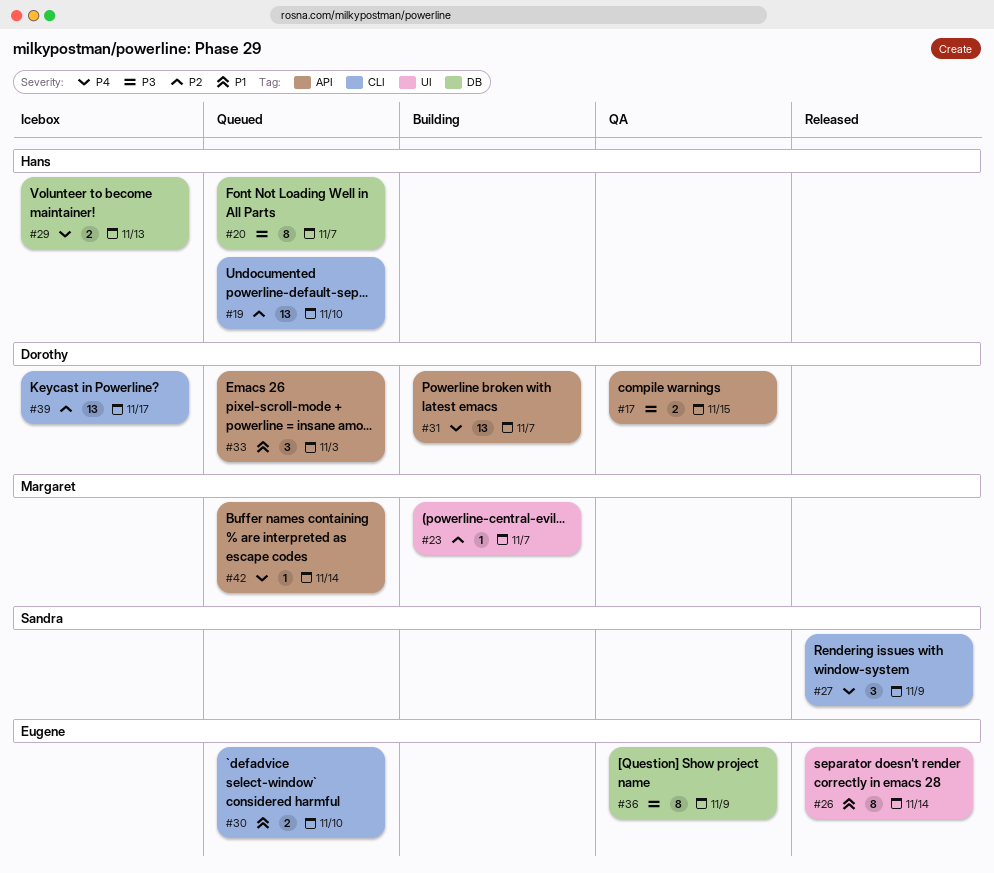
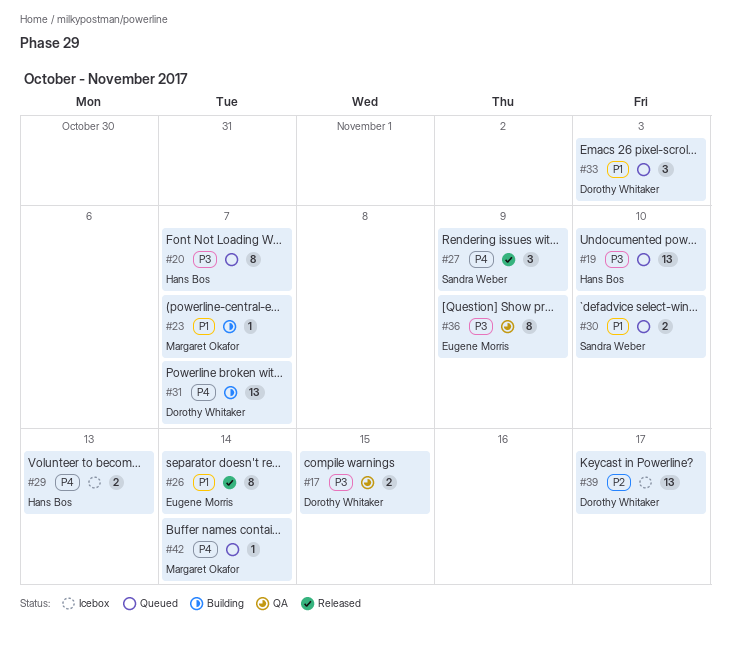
#19, priority: P2 -> P3
#23, priority: P2 -> P1
#30, owner: Eugene Morris -> Sandra Weber

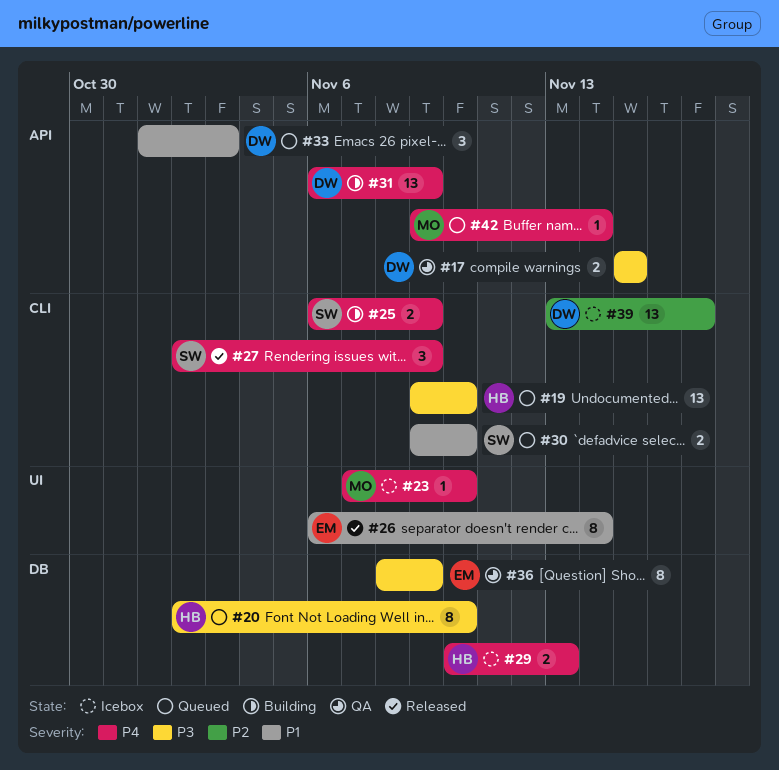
#20, due: Nov 7 -> Nov 10
#23, status: Building -> Icebox
#23, priority: P1 -> P4
#23, due: Nov 7 -> Nov 10
#25: none -> present
#31, due: Nov 7 -> Nov 9

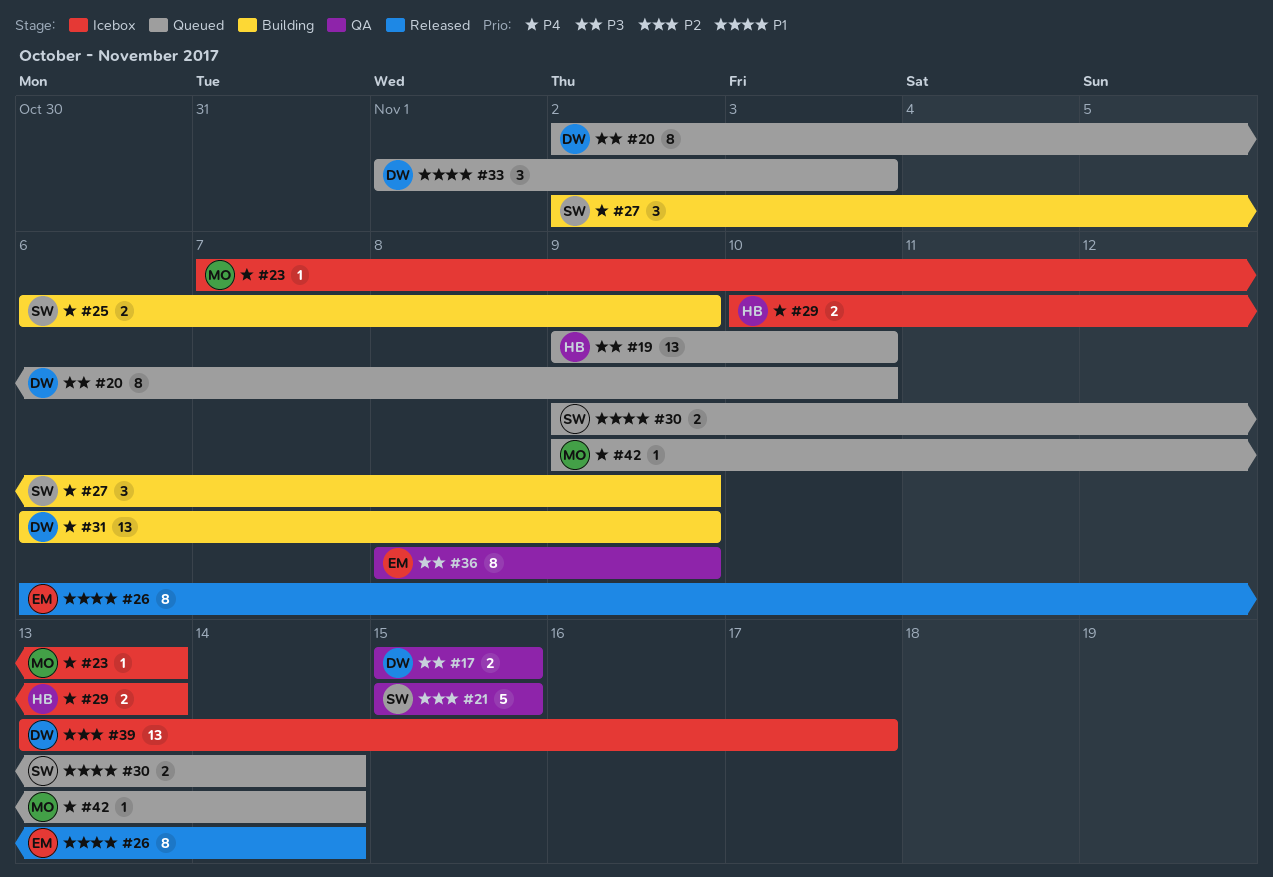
#20, owner: HB -> DW
#21: none -> present
#23, due: Nov 10 -> Nov 13
#27, status: Released -> Building
#30, due: Nov 10 -> Nov 14

